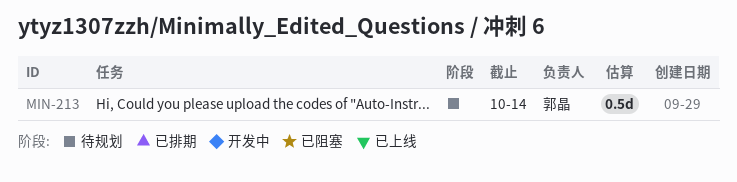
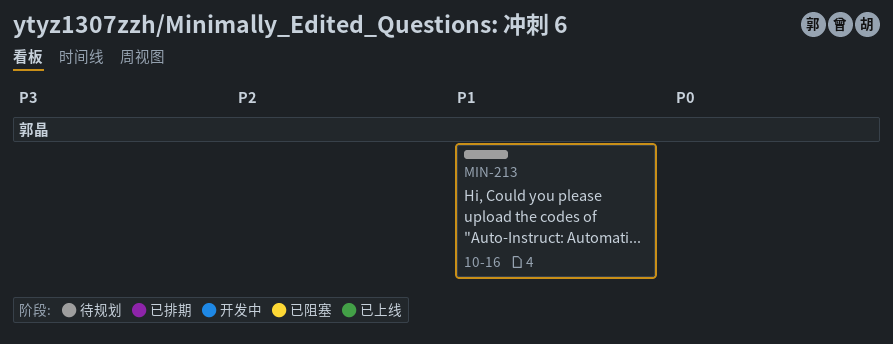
MIN-213, due: Oct 14 -> Oct 16

